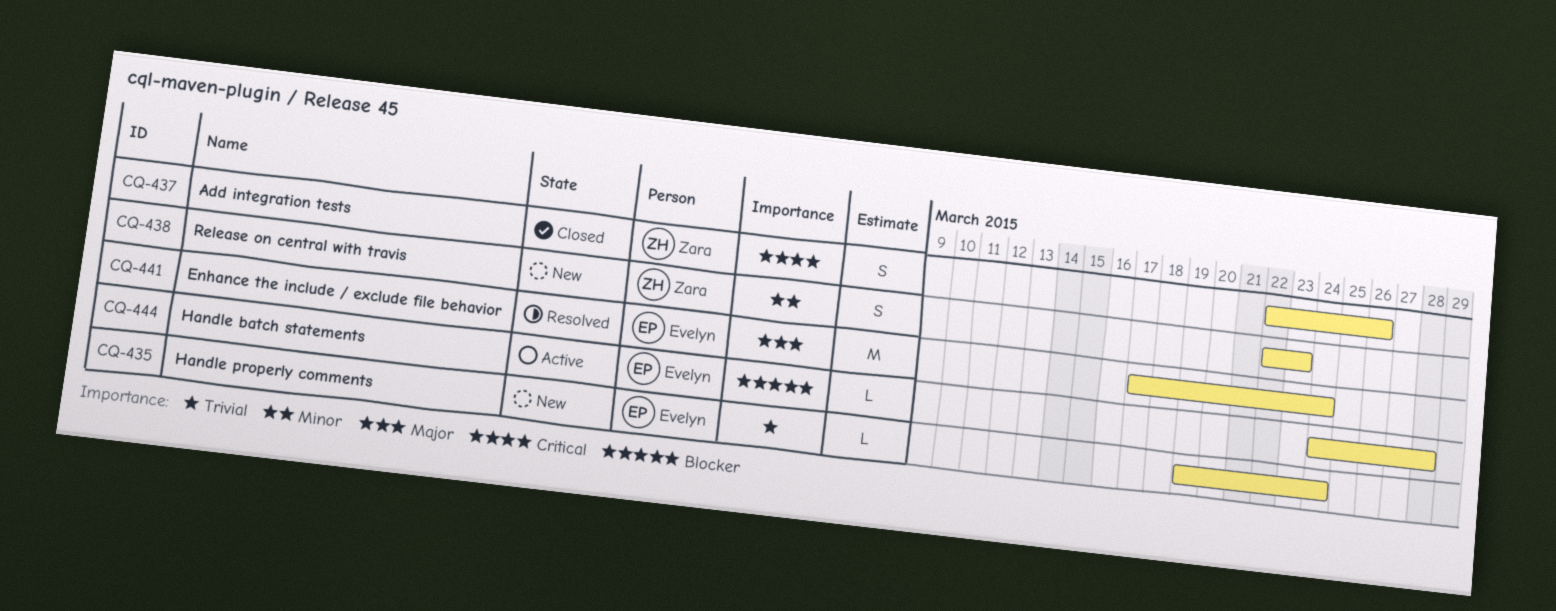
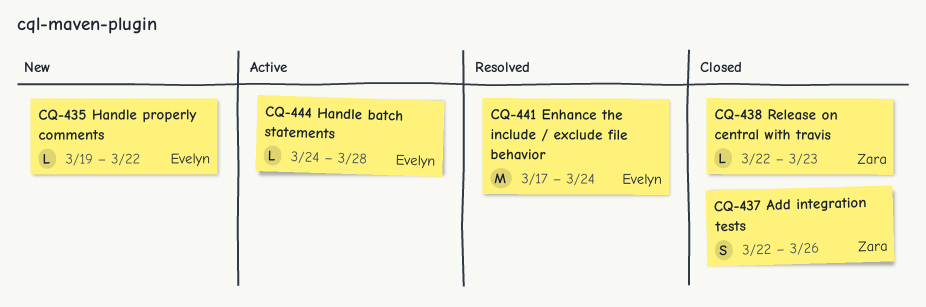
CQ-435, due: Mar 24 -> Mar 22
CQ-438, status: New -> Closed
CQ-438, estimate: S -> L

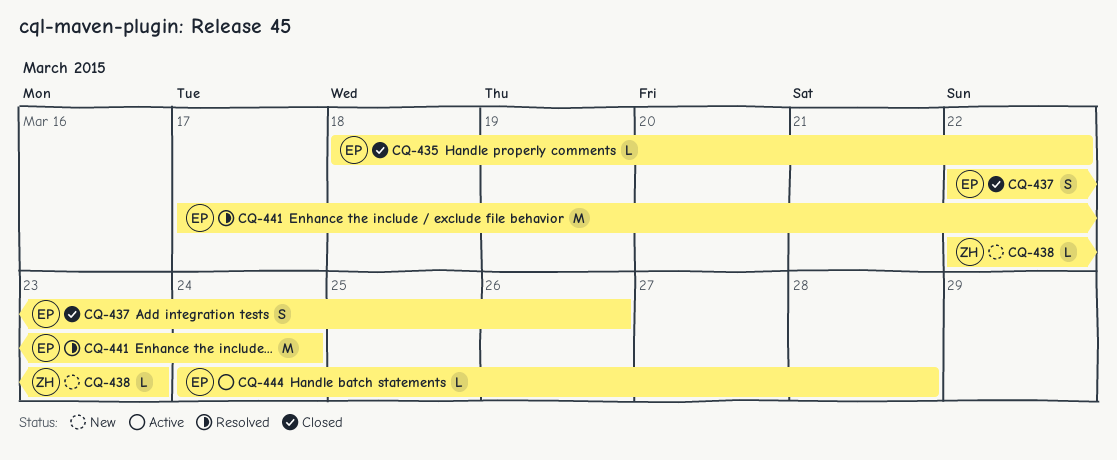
CQ-435, status: New -> Closed
CQ-435, start: Mar 19 -> Mar 18
CQ-437, owner: Zara -> Evelyn
CQ-438, status: Closed -> New

